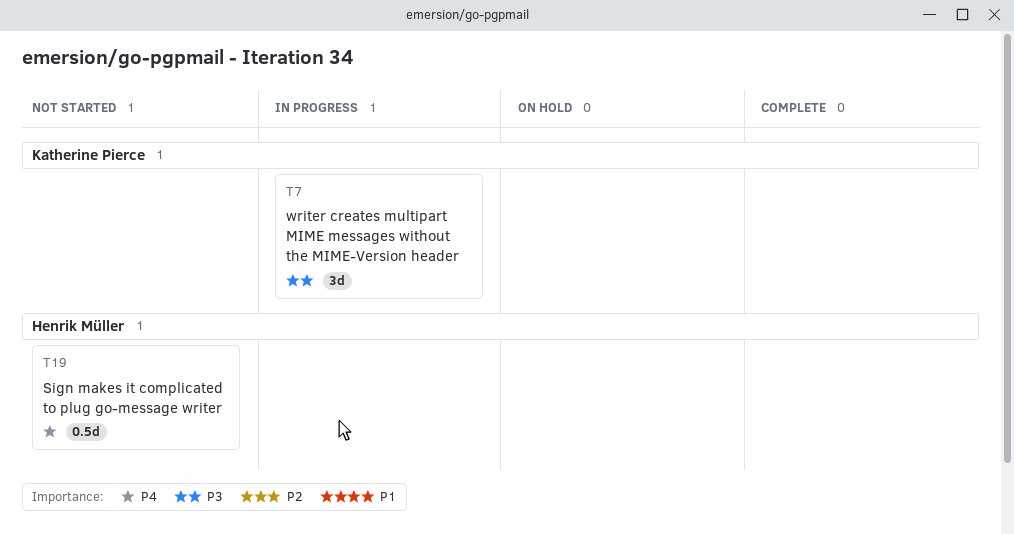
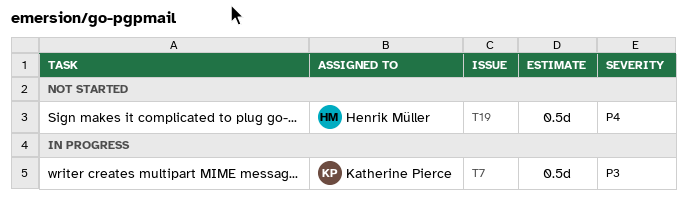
T7, estimate: 3d -> 0.5d

